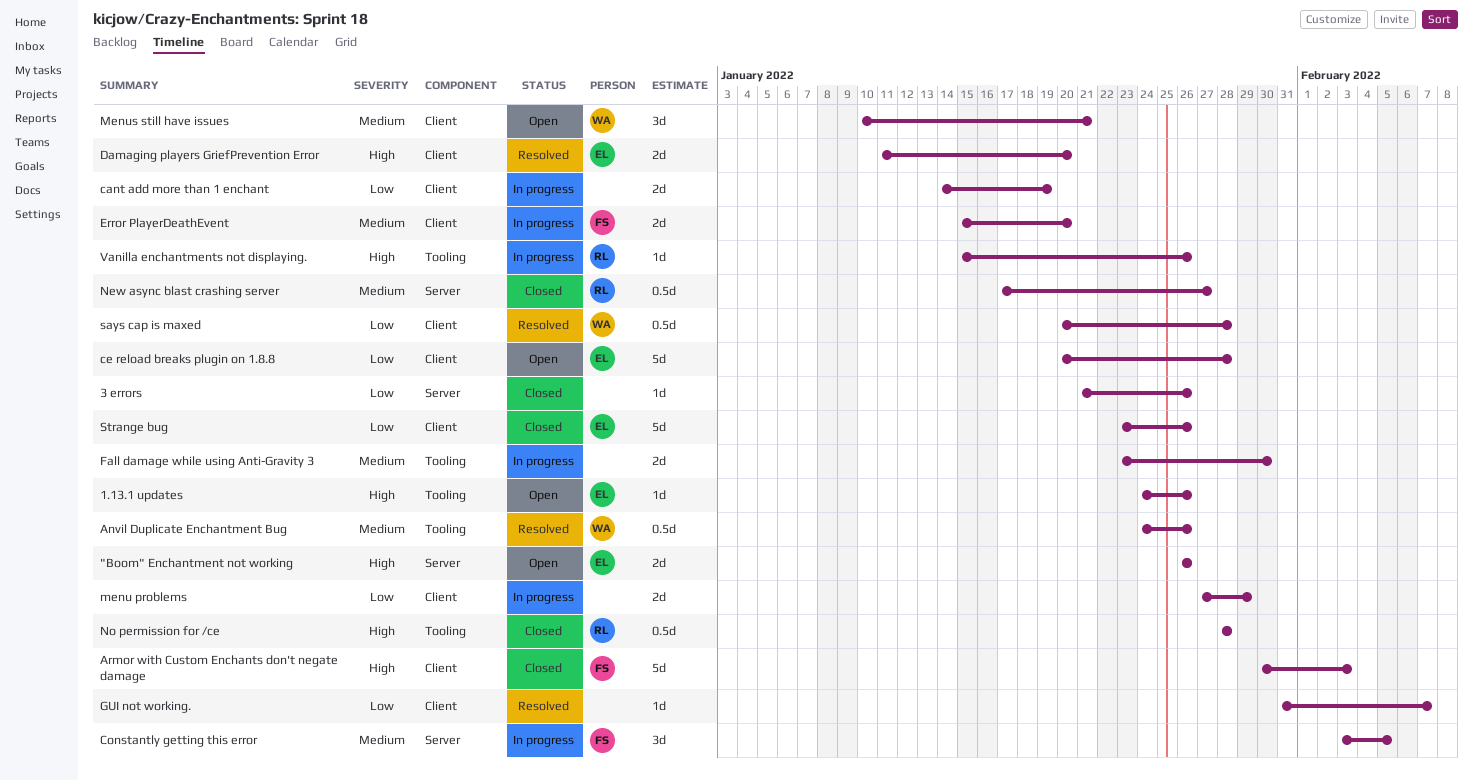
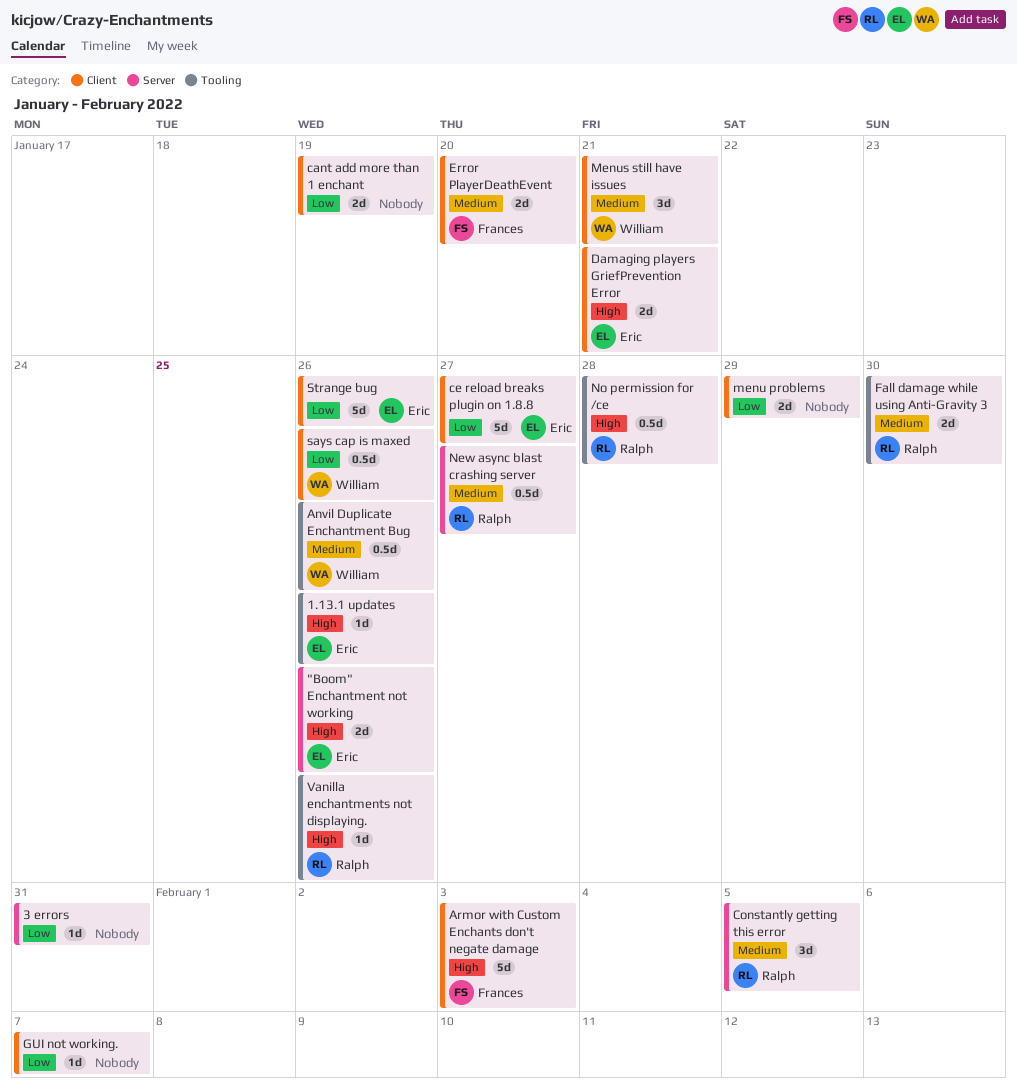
3 errors, due: Jan 26 -> Jan 31
ce reload breaks plugin on 1.8.8, due: Jan 28 -> Jan 27
Constantly getting this error, owner: Frances -> Ralph
Damaging players GriefPrevention Error, due: Jan 20 -> Jan 21
Fall damage while using Anti-Gravity 3, owner: none -> Ralph
says cap is maxed, due: Jan 28 -> Jan 26

